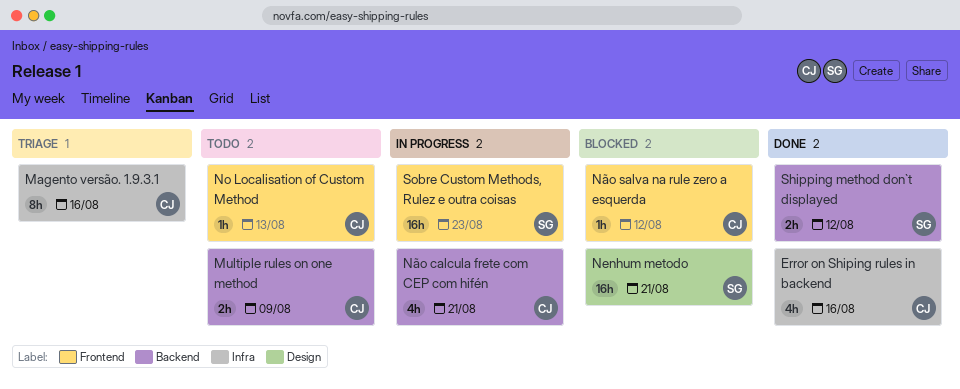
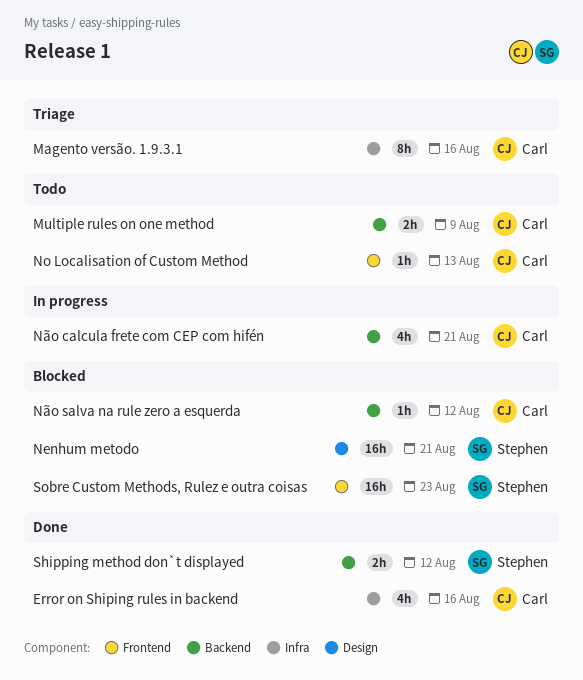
Não salva na rule zero a esquerda, label: Frontend -> Backend
Sobre Custom Methods, Rulez e outra coisas, status: In progress -> Blocked

